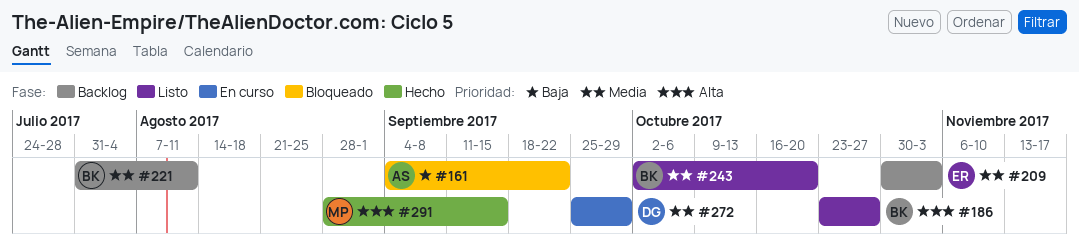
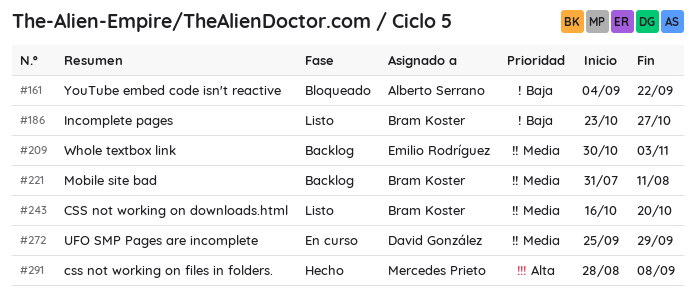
#186, priority: Alta -> Baja
#243, start: Oct 2 -> Oct 16
#291, due: Sep 15 -> Sep 8

